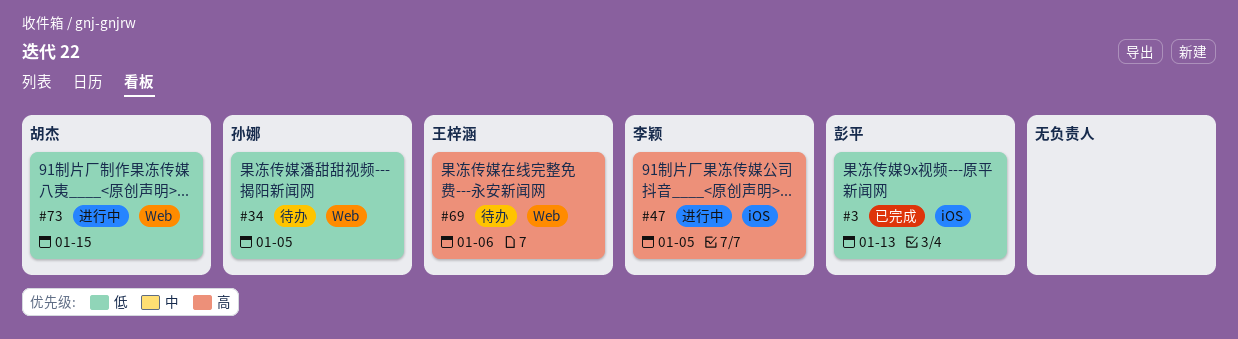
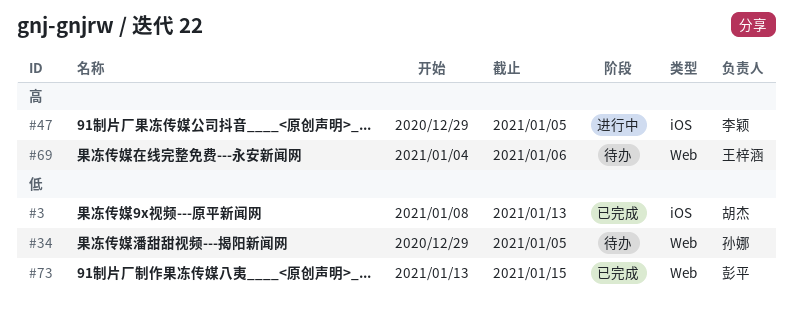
#3, owner: 彭平 -> 胡杰
#73, status: 进行中 -> 已完成
#73, owner: 胡杰 -> 彭平

